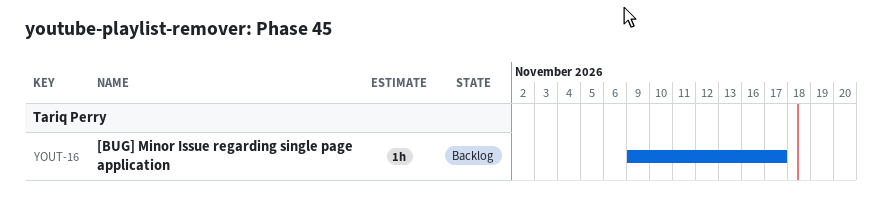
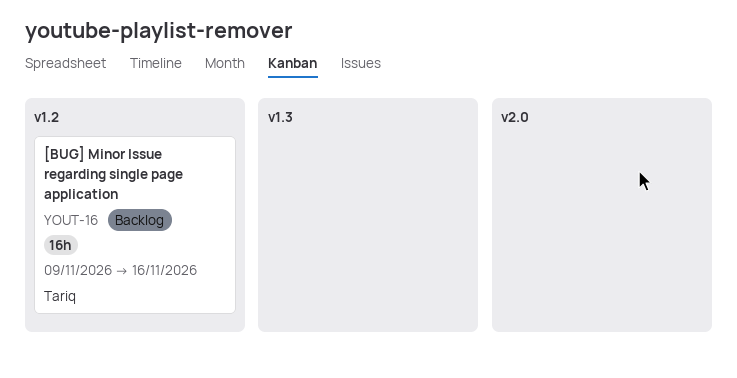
YOUT-16, estimate: 1h -> 16h
YOUT-16, due: Nov 17 -> Nov 16

